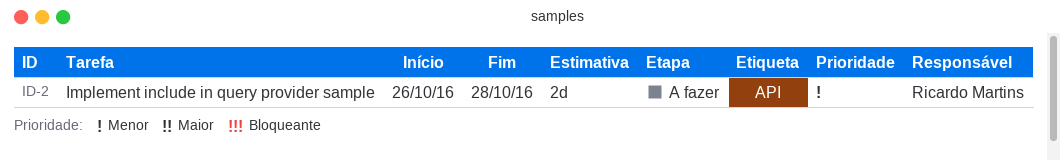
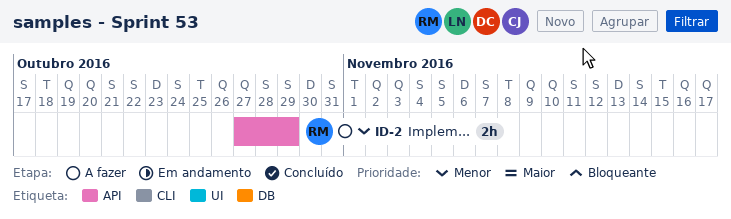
ID-2, estimate: 2d -> 2h
ID-2, start: Oct 26 -> Oct 27
ID-2, due: Oct 28 -> Oct 29

